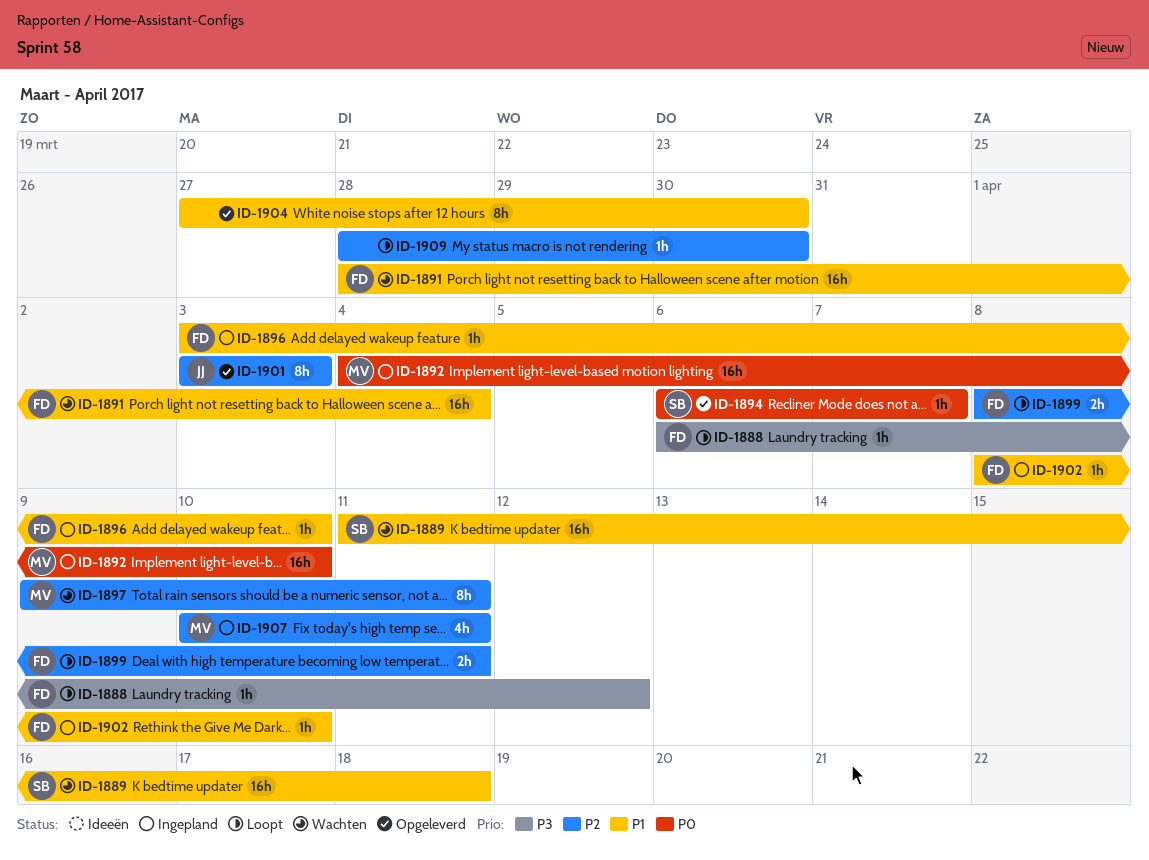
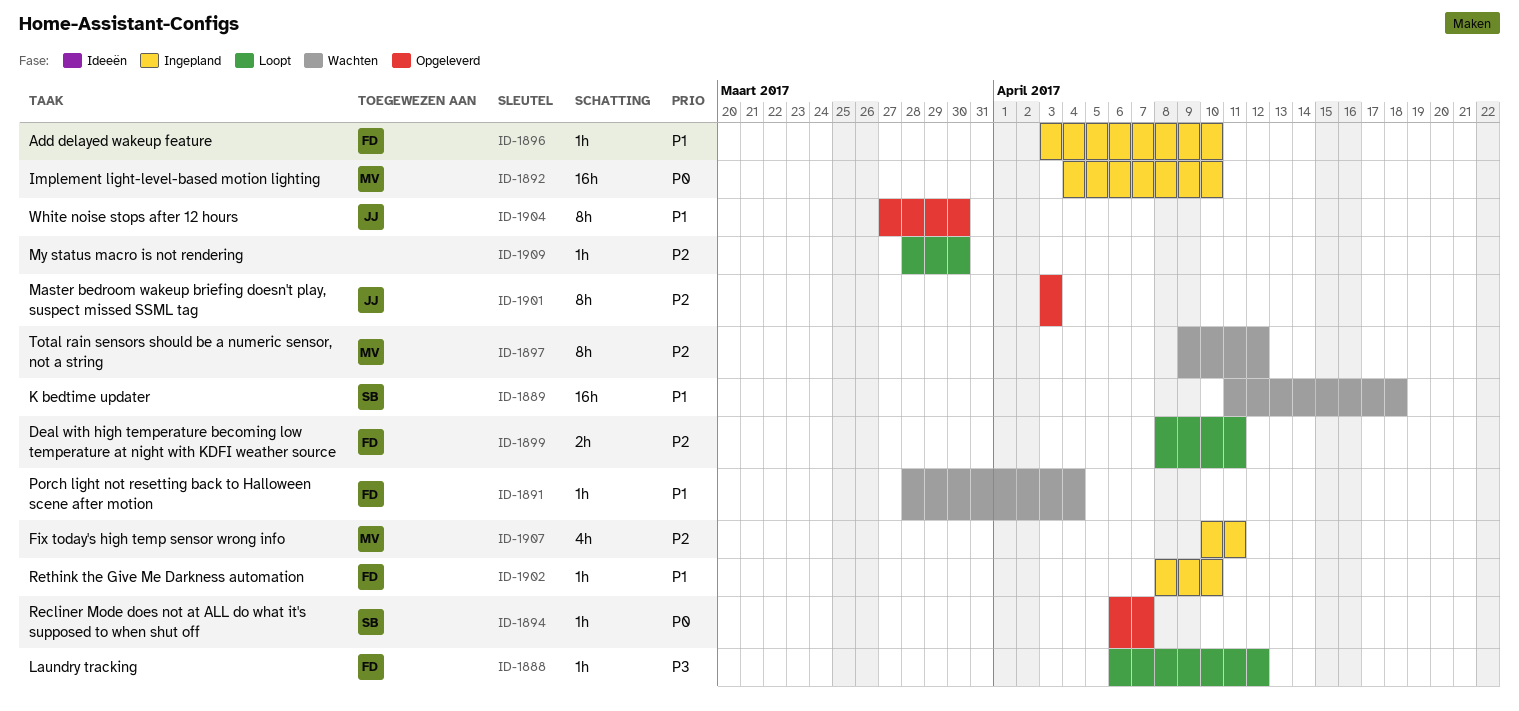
ID-1891, estimate: 16h -> 1h
ID-1897, due: Apr 11 -> Apr 12
ID-1904, owner: none -> JJ

